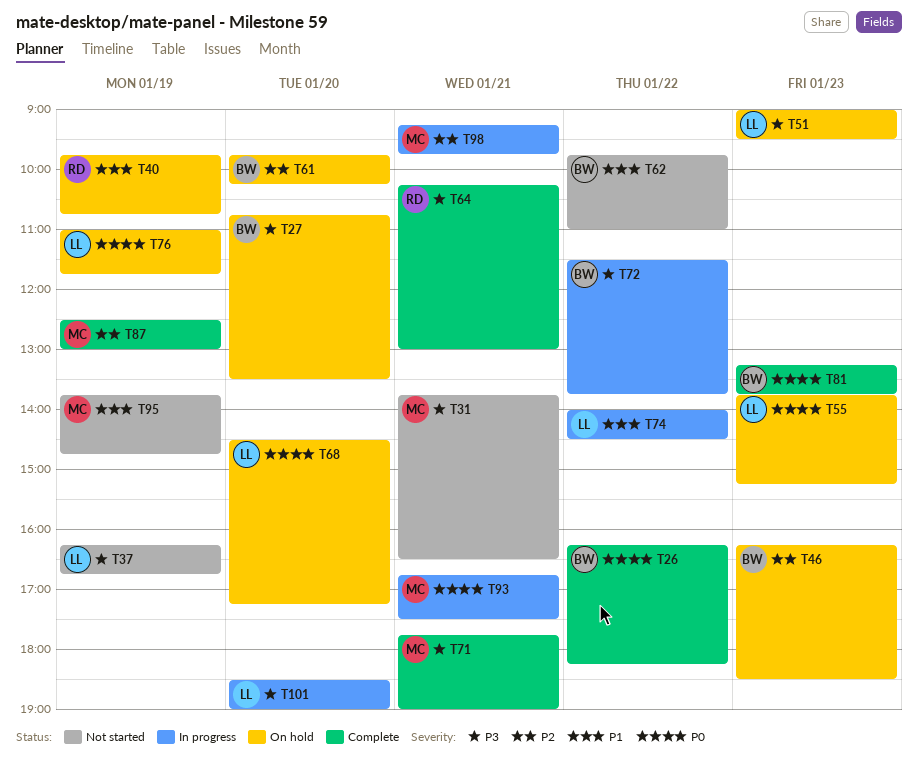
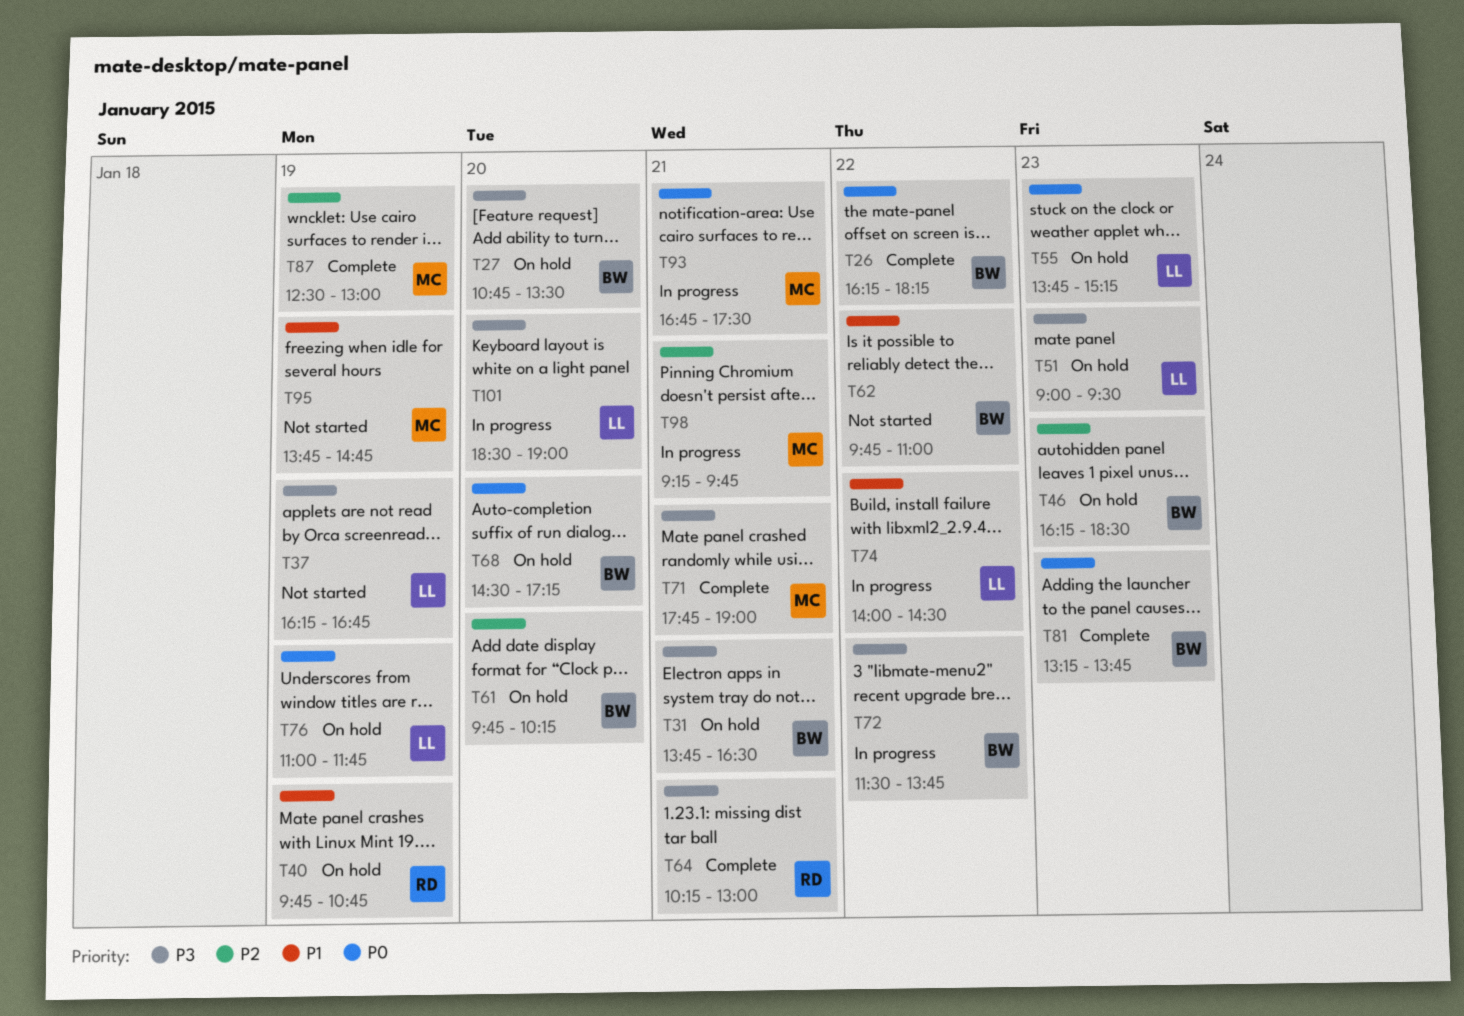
T31, status: Not started -> On hold
T31, owner: MC -> BW
T68, owner: LL -> BW

